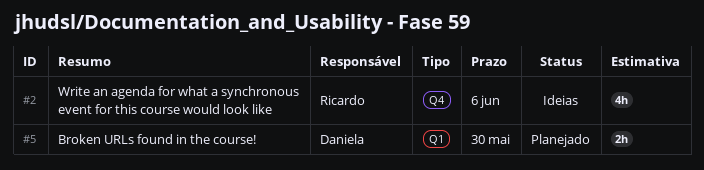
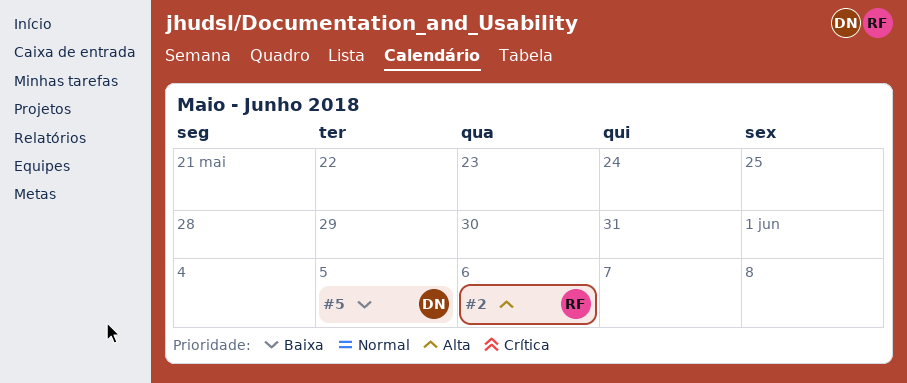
#5, due: May 30 -> Jun 5

